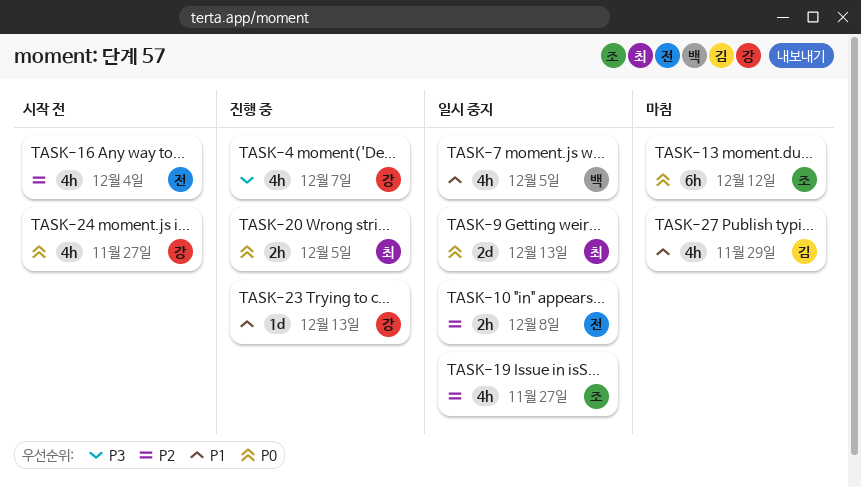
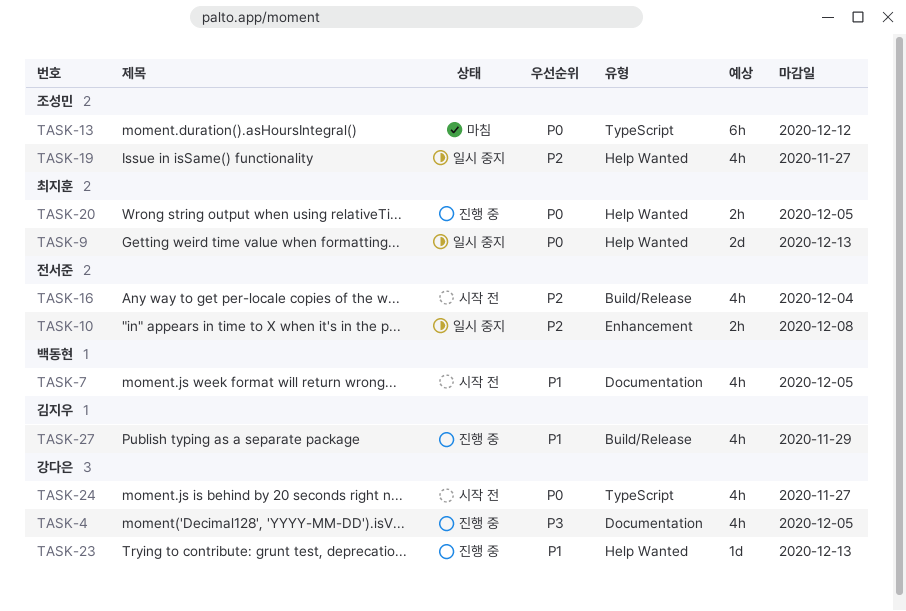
TASK-4, due: Dec 7 -> Dec 5
TASK-7, status: 일시 중지 -> 시작 전
TASK-27, status: 마침 -> 진행 중

